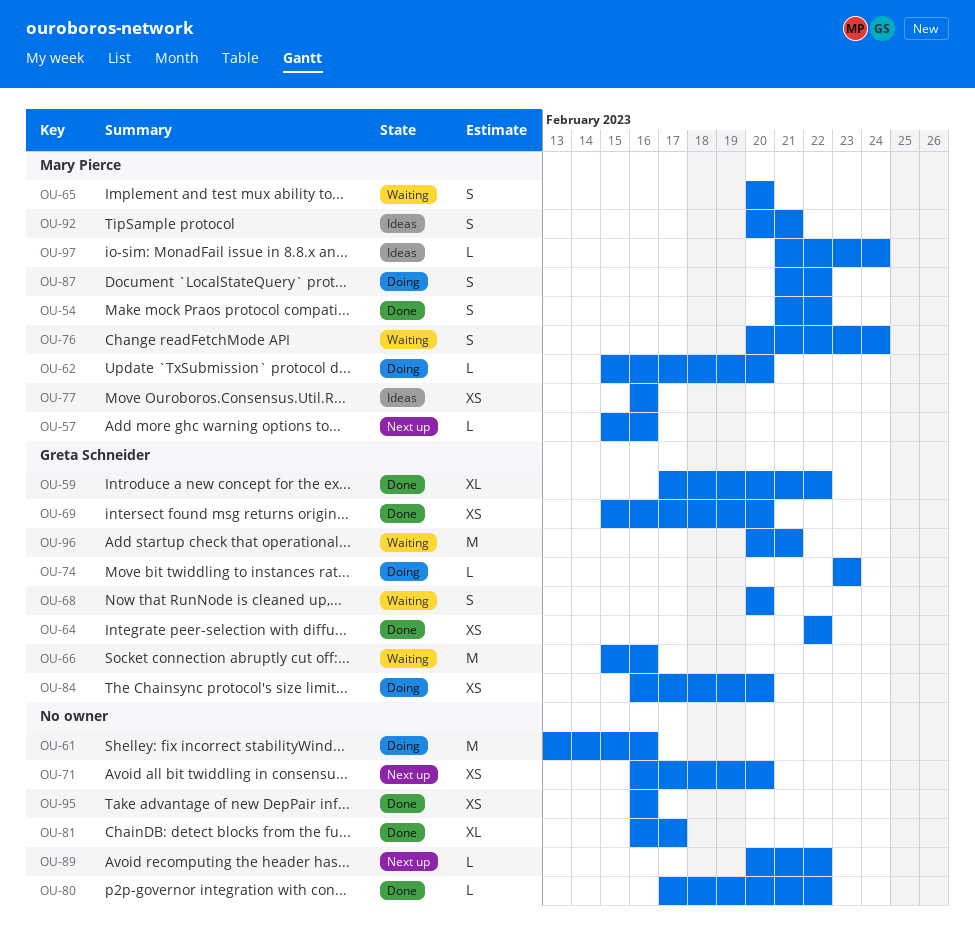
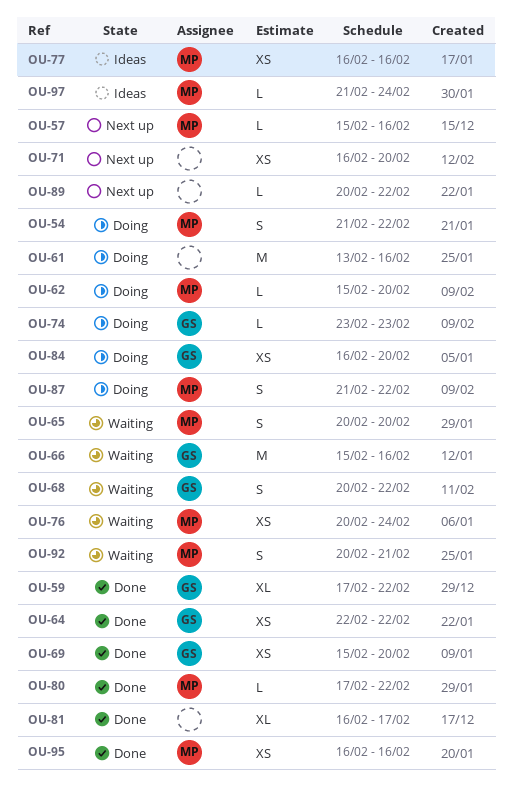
OU-54, status: Done -> Doing
OU-68, due: Feb 20 -> Feb 22
OU-76, estimate: S -> XS
OU-80, owner: none -> Mary Pierce
OU-92, status: Ideas -> Waiting
OU-95, owner: none -> Mary Pierce
OU-96: present -> none

